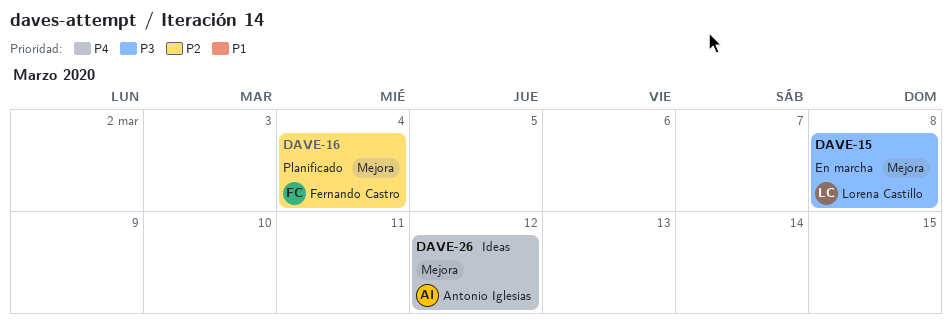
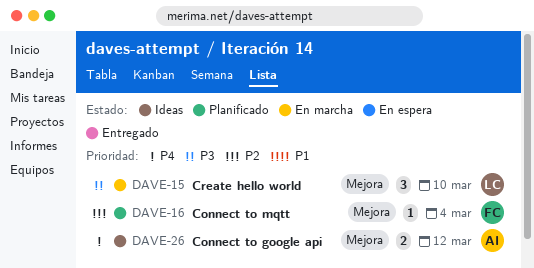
DAVE-15, due: Mar 8 -> Mar 10

